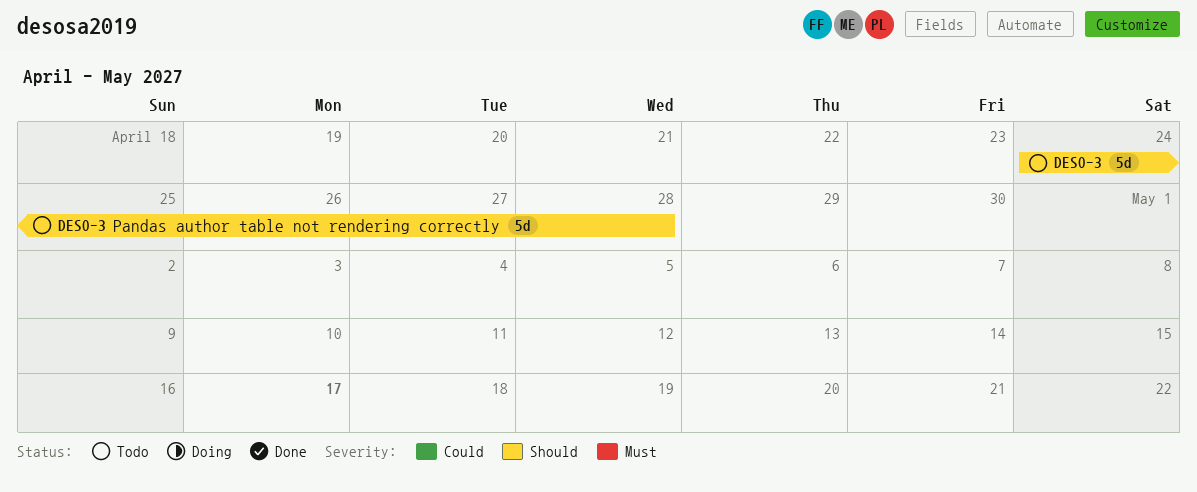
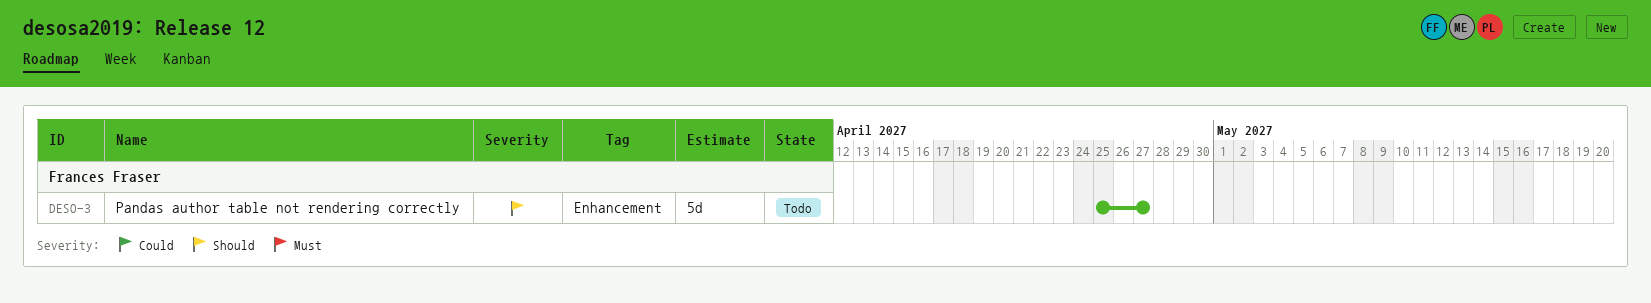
DESO-3, start: Apr 24 -> Apr 25
DESO-3, due: Apr 28 -> Apr 27

